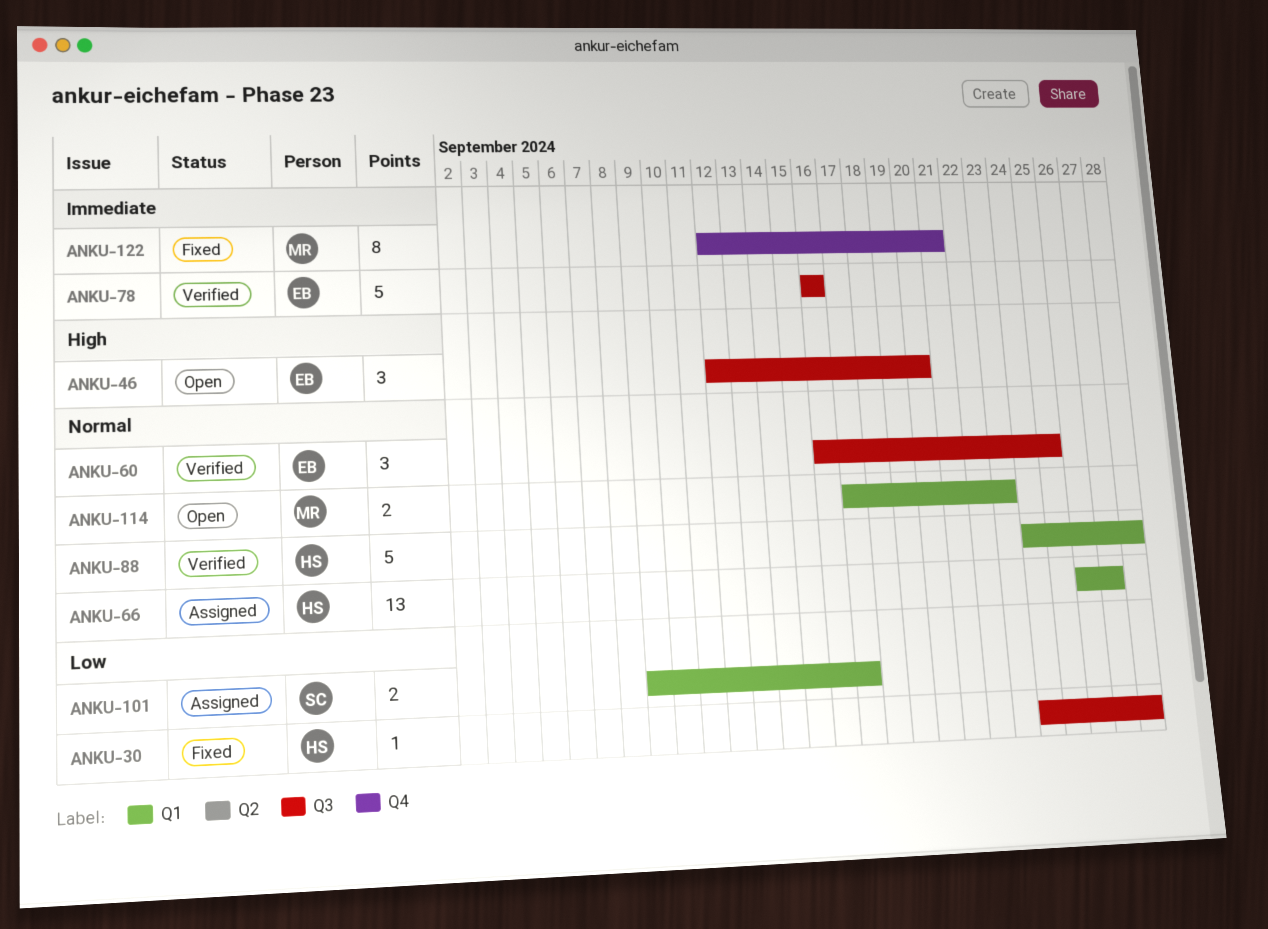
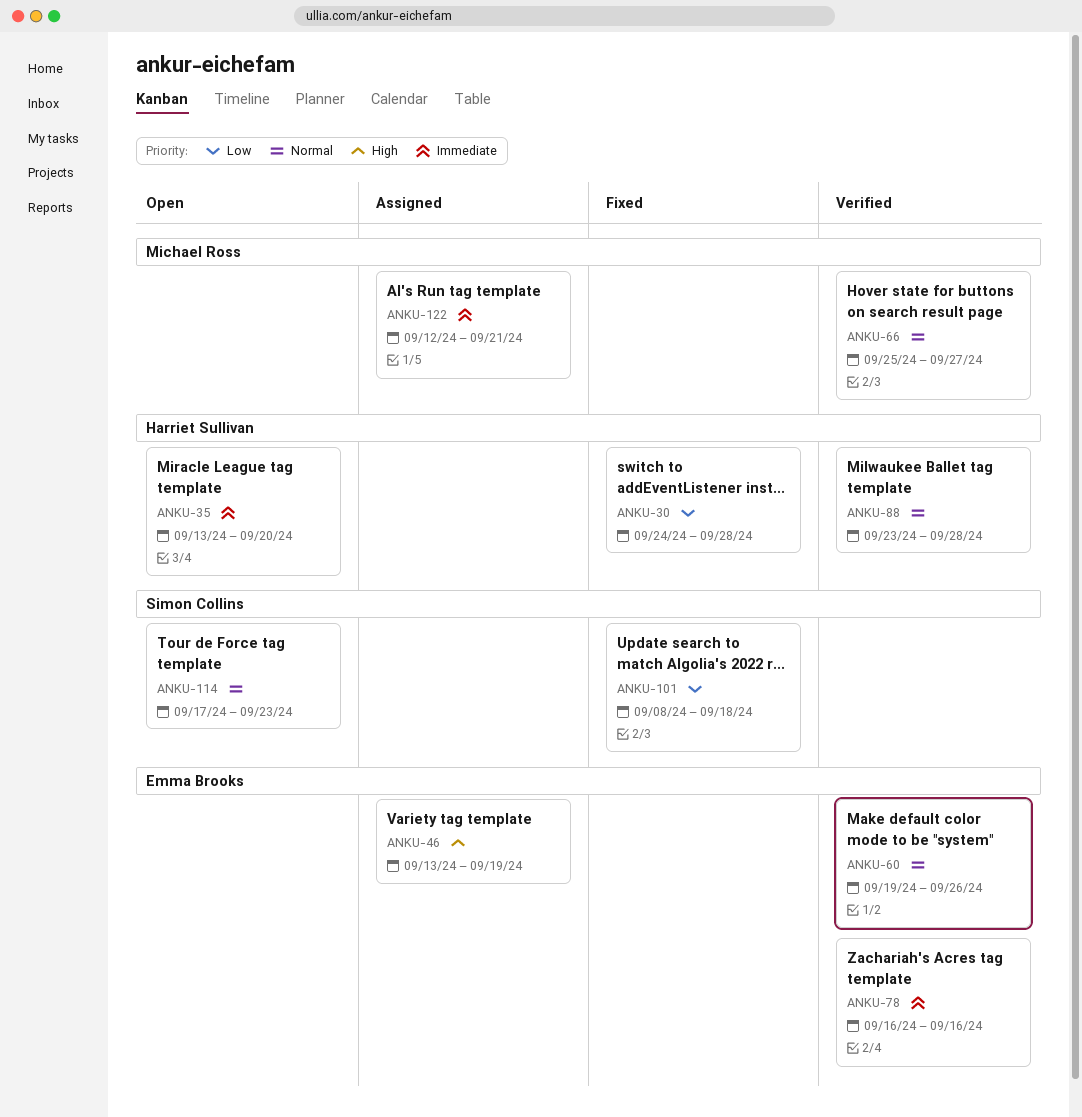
ANKU-35: none -> present
ANKU-46, status: Open -> Assigned
ANKU-46, start: Sep 12 -> Sep 13
ANKU-46, due: Sep 20 -> Sep 19
ANKU-60, start: Sep 16 -> Sep 19
ANKU-60, due: Sep 25 -> Sep 26
ANKU-66, status: Assigned -> Verified
ANKU-66, owner: Harriet Sullivan -> Michael Ross
ANKU-66, start: Sep 26 -> Sep 25
ANKU-88, start: Sep 24 -> Sep 23
ANKU-101, status: Assigned -> Fixed
ANKU-101, start: Sep 9 -> Sep 8
ANKU-101, due: Sep 17 -> Sep 18
ANKU-114, owner: Michael Ross -> Simon Collins
ANKU-122, status: Fixed -> Assigned

